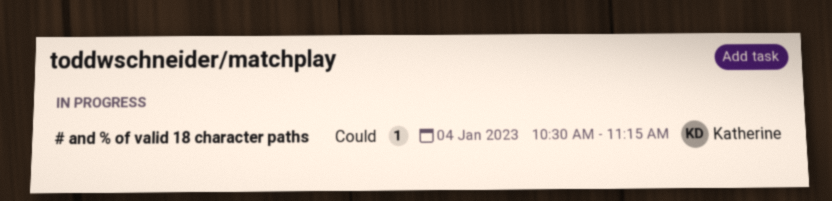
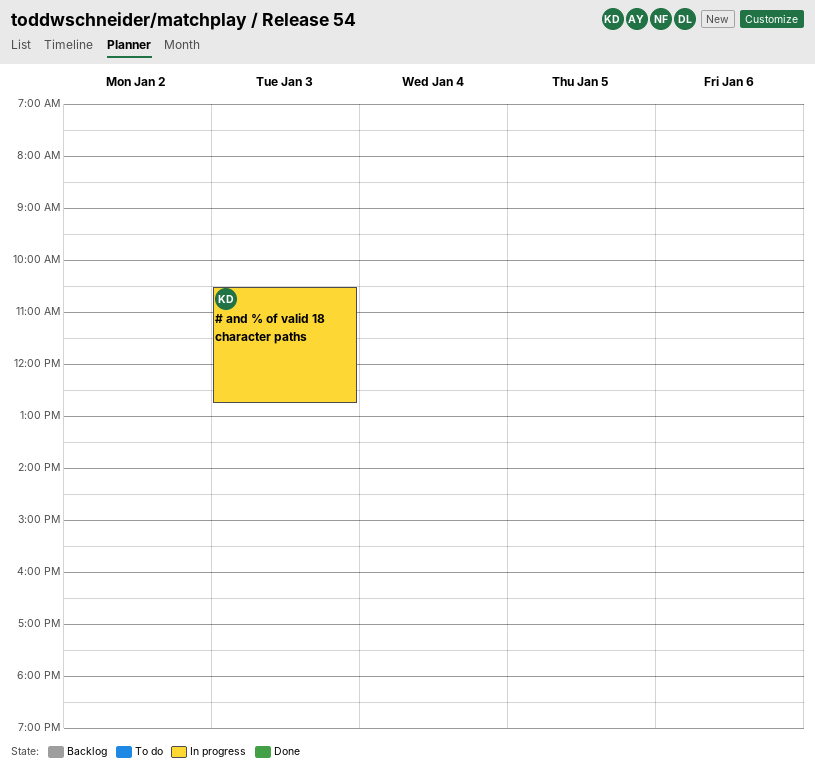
# and % of valid 18 character paths, day: Jan 4 -> Jan 3
# and % of valid 18 character paths, ends: 11:15 -> 12:45

